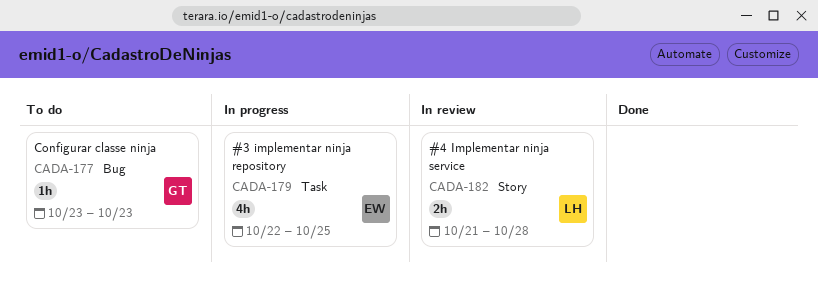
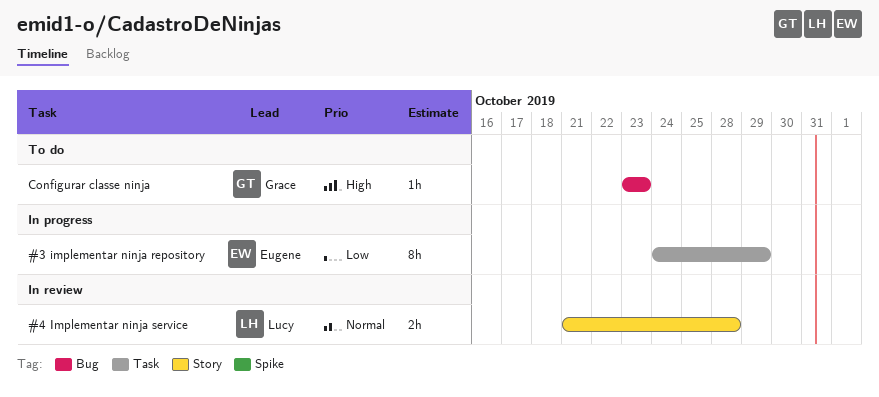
#3 implementar ninja repository, estimate: 4h -> 8h
#3 implementar ninja repository, start: Oct 22 -> Oct 24
#3 implementar ninja repository, due: Oct 25 -> Oct 29

